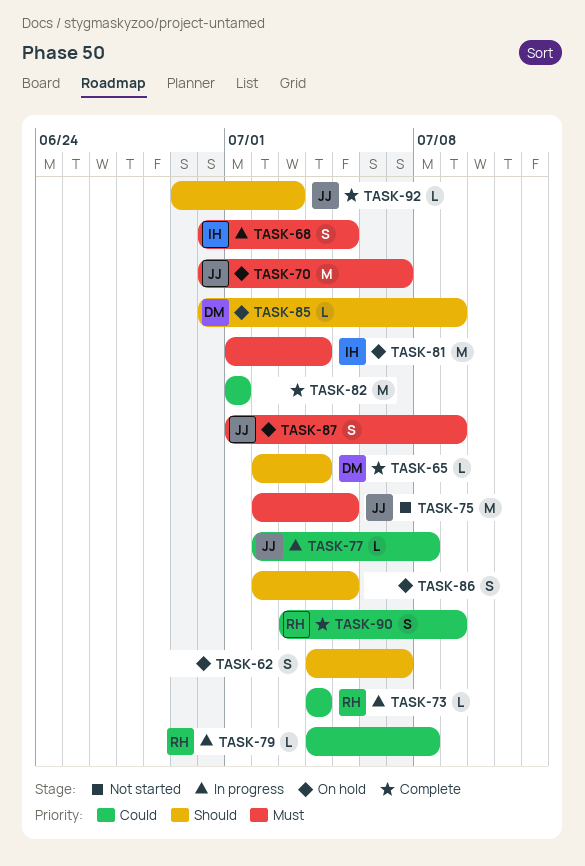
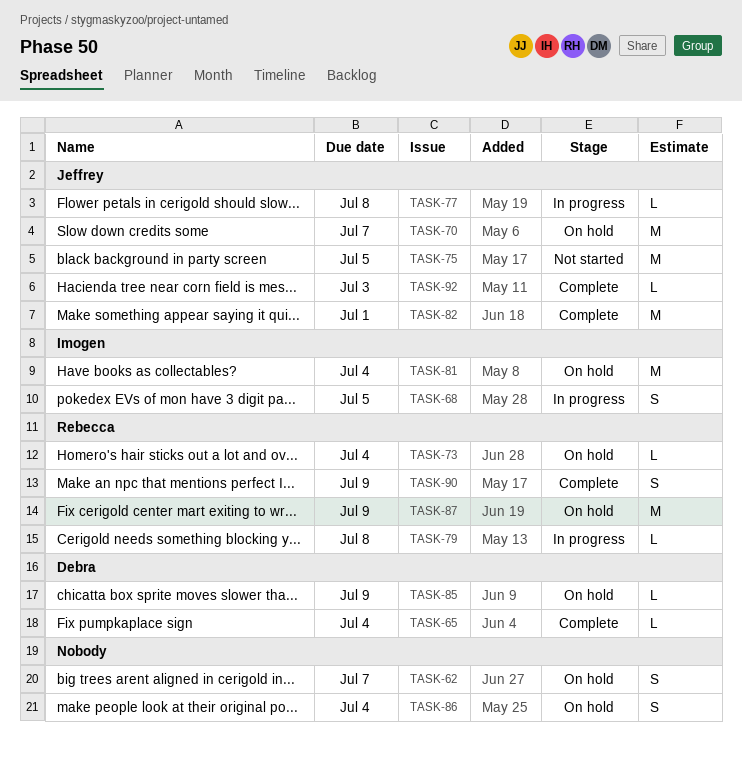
TASK-73, status: In progress -> On hold
TASK-82, owner: none -> Jeffrey
TASK-86, due: Jul 5 -> Jul 4
TASK-87, owner: Jeffrey -> Rebecca
TASK-87, estimate: S -> M

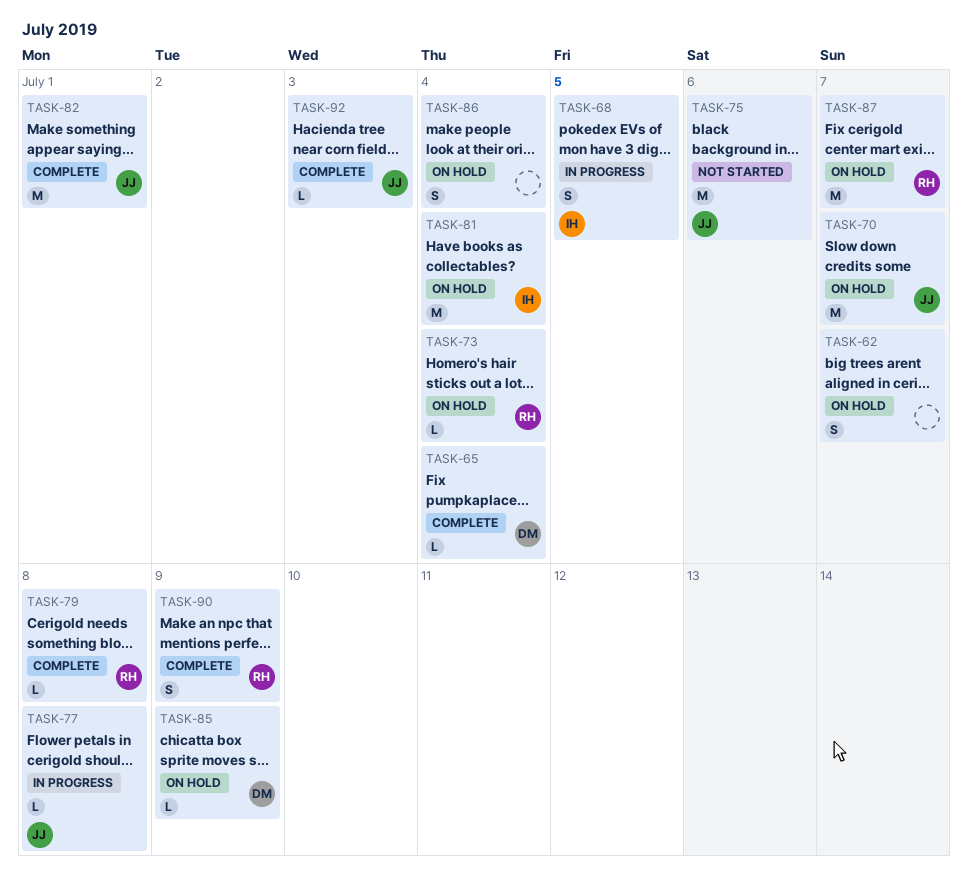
TASK-75, due: Jul 5 -> Jul 6
TASK-79, status: In progress -> Complete
TASK-87, due: Jul 9 -> Jul 7

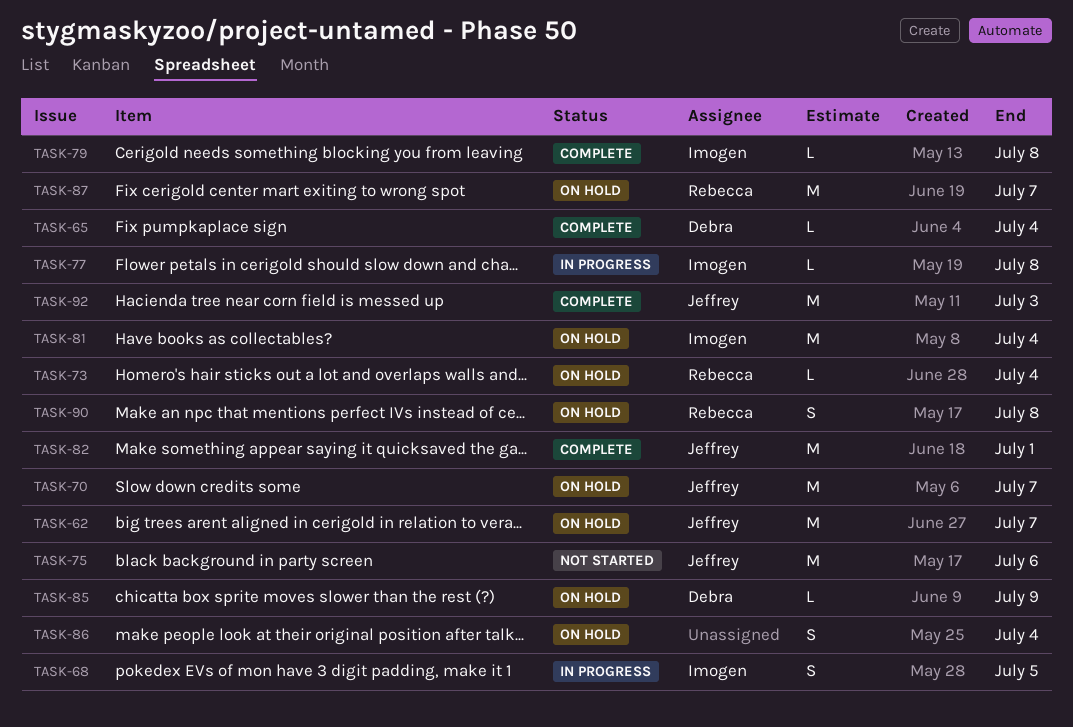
TASK-62, owner: none -> Jeffrey
TASK-62, estimate: S -> M
TASK-77, owner: Jeffrey -> Imogen
TASK-79, owner: Rebecca -> Imogen
TASK-90, status: Complete -> On hold
TASK-90, due: Jul 9 -> Jul 8
TASK-92, estimate: L -> M

